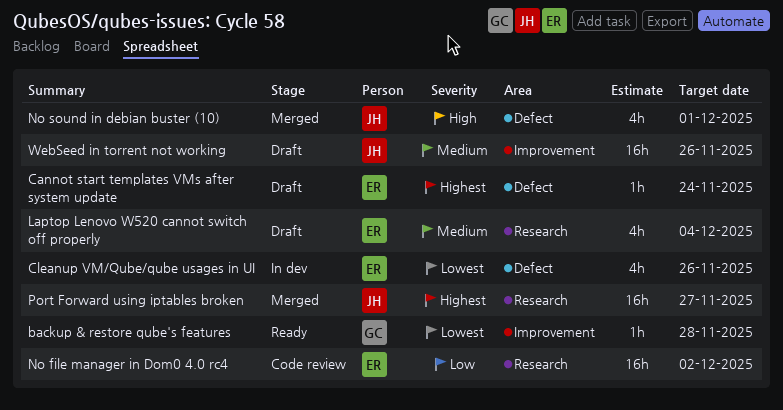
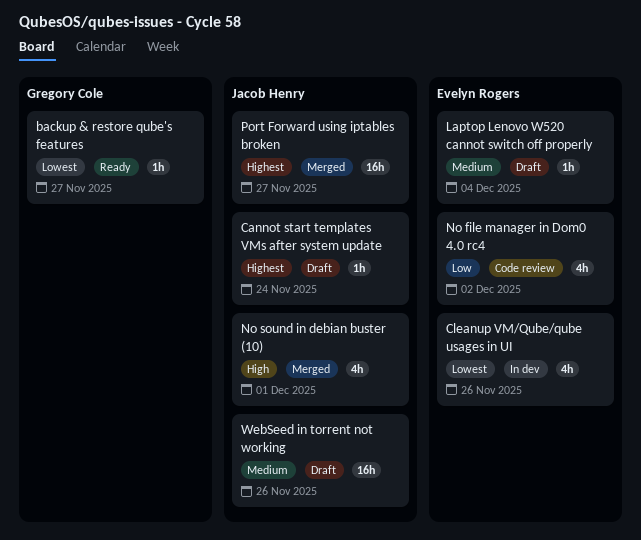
backup & restore qube's features, due: Nov 28 -> Nov 27
Cannot start templates VMs after system update, owner: Evelyn Rogers -> Jacob Henry
Laptop Lenovo W520 cannot switch off properly, estimate: 4h -> 1h
No file manager in Dom0 4.0 rc4, estimate: 16h -> 4h

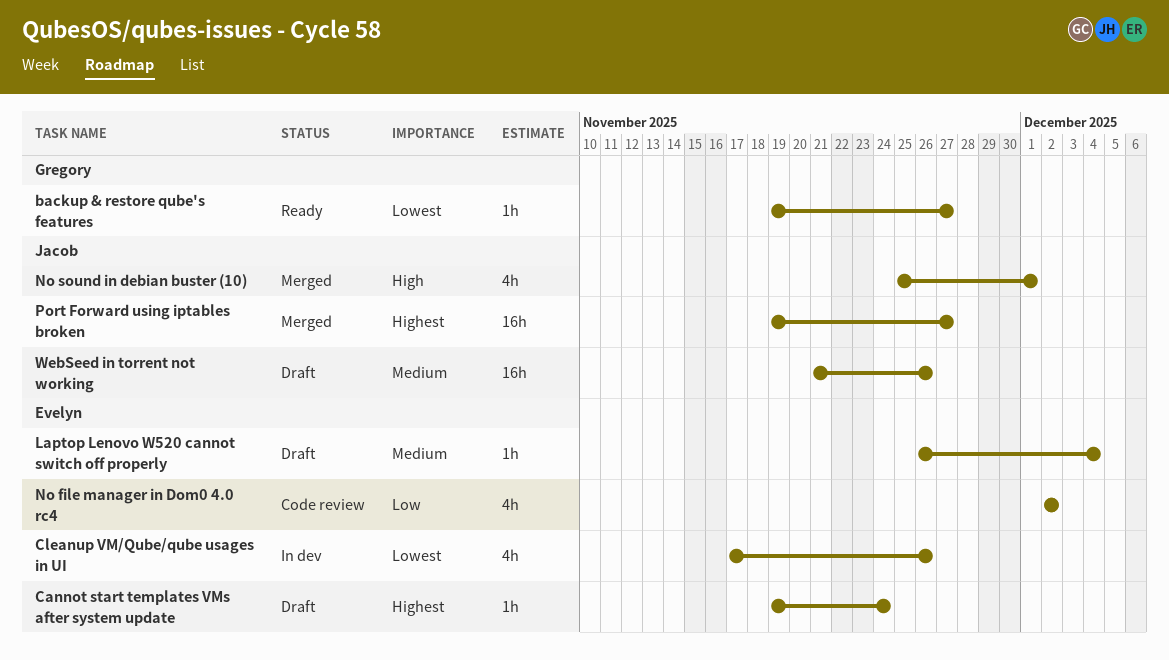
Cannot start templates VMs after system update, owner: Jacob Henry -> Evelyn Rogers

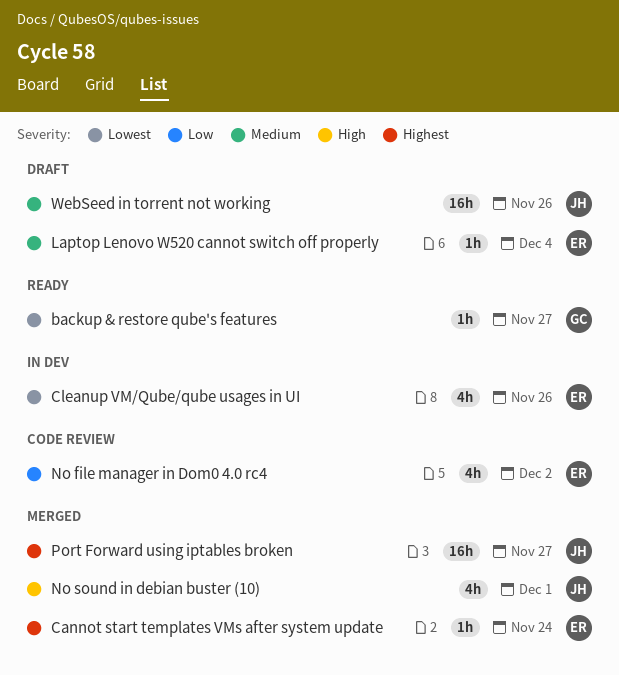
Cannot start templates VMs after system update, status: Draft -> Merged

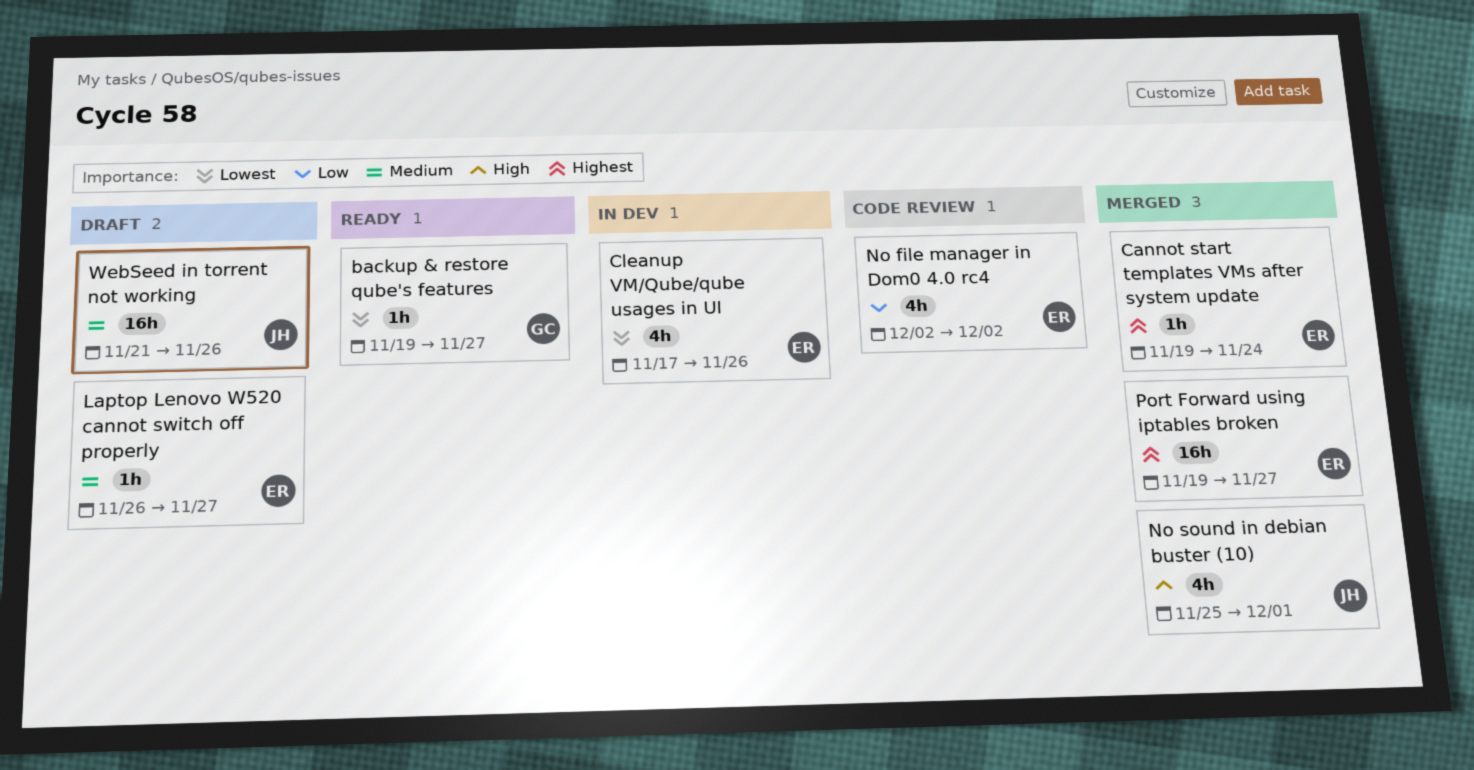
Laptop Lenovo W520 cannot switch off properly, due: Dec 4 -> Nov 27
Port Forward using iptables broken, owner: JH -> ER

